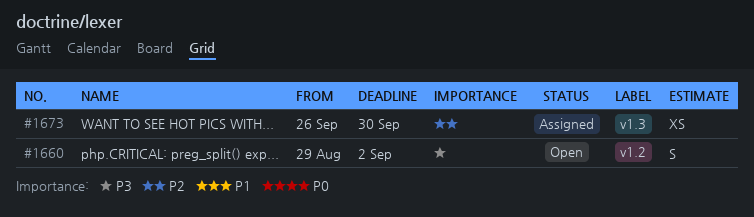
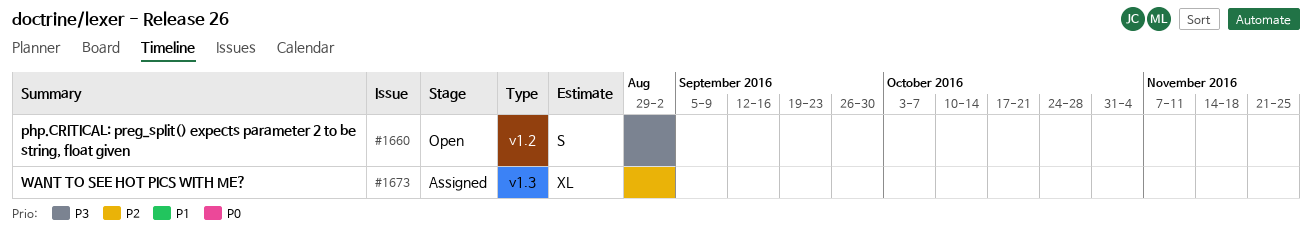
#1673, estimate: XS -> XL
#1673, start: Sep 26 -> Aug 29
#1673, due: Sep 30 -> Sep 2

